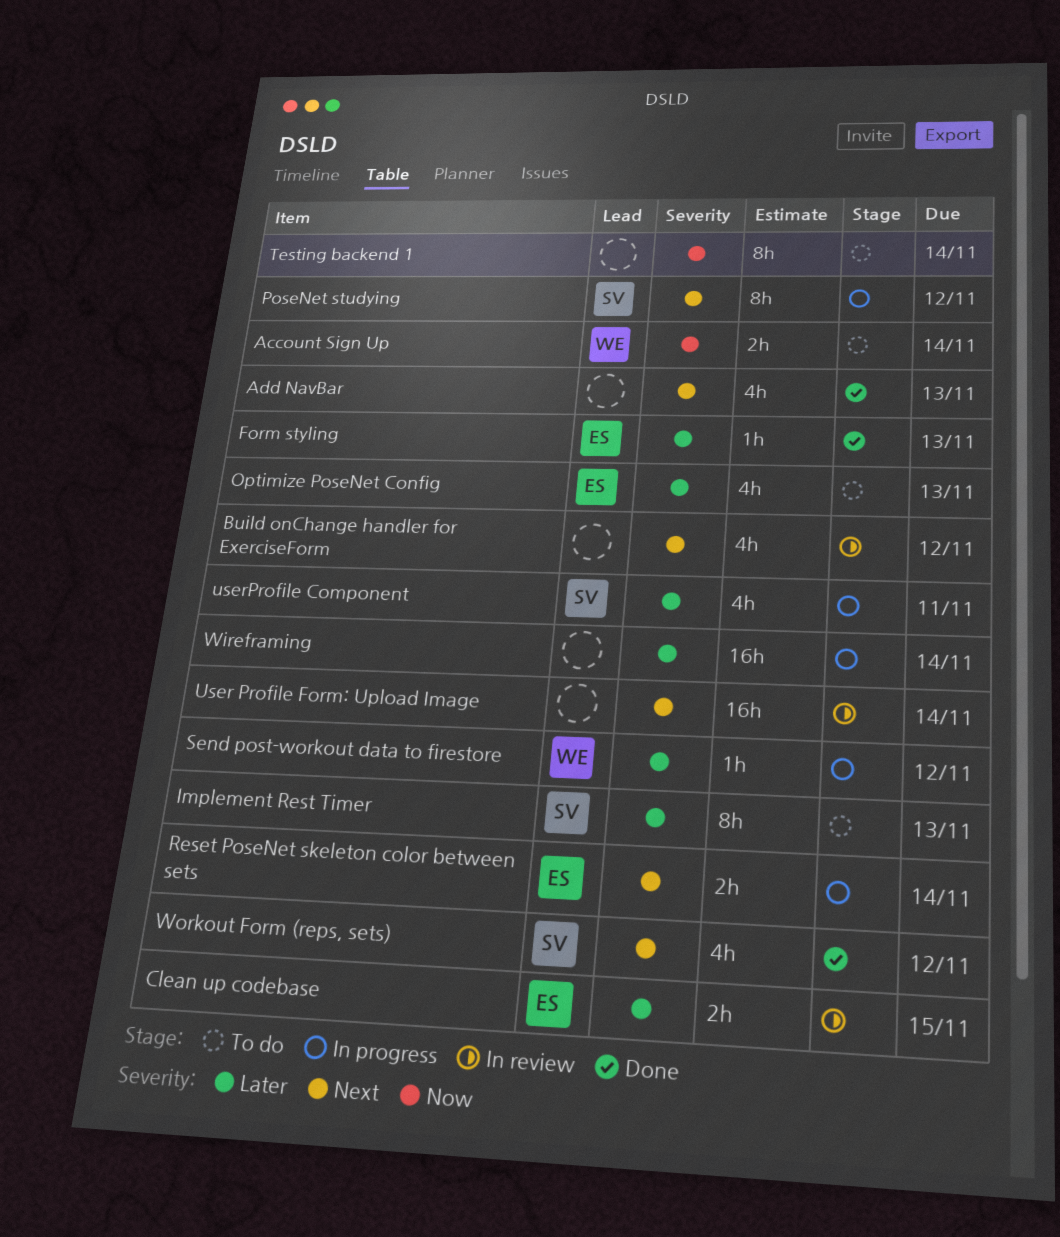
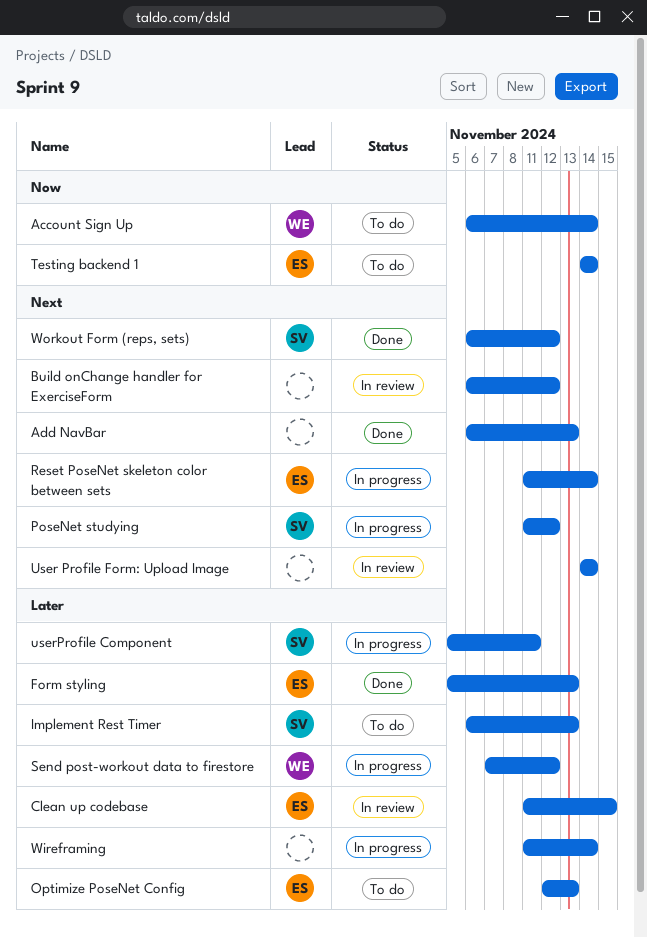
Testing backend 1, owner: none -> ES

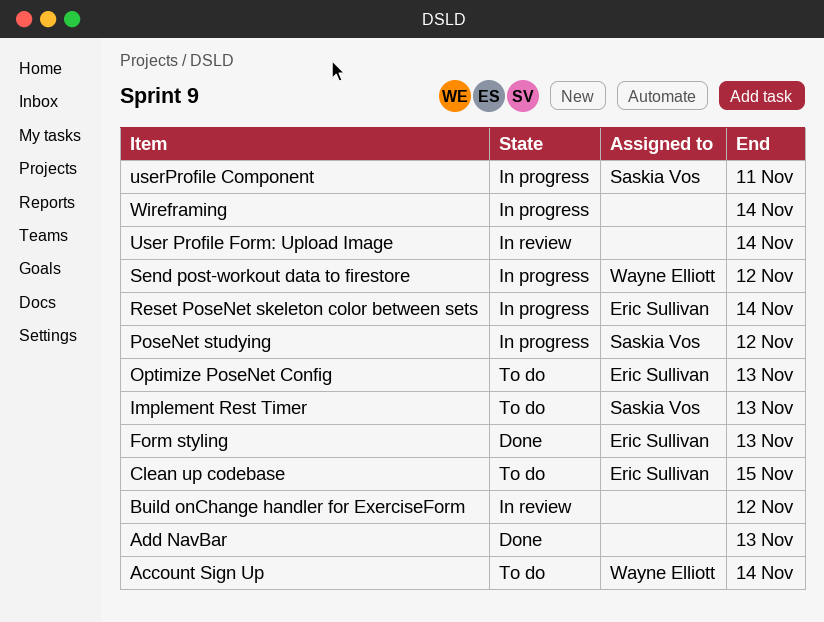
Clean up codebase, status: In review -> To do
Testing backend 1: present -> none
Workout Form (reps, sets): present -> none

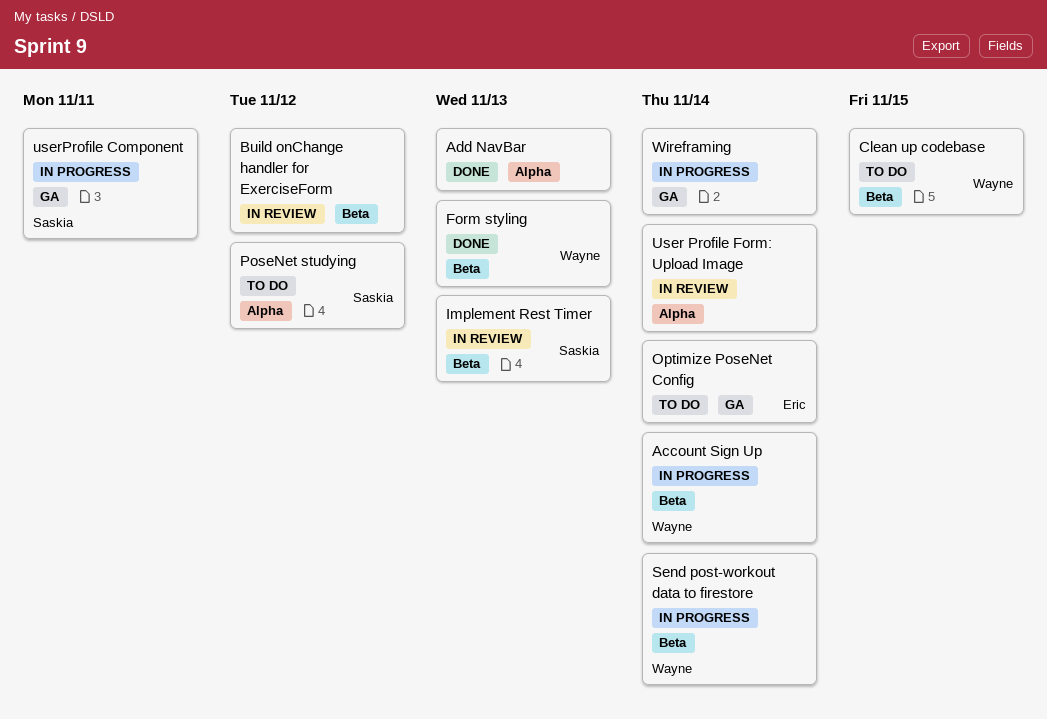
Account Sign Up, status: To do -> In progress
Clean up codebase, owner: Eric Sullivan -> Wayne Elliott
Form styling, owner: Eric Sullivan -> Wayne Elliott
Implement Rest Timer, status: To do -> In review
Optimize PoseNet Config, due: Nov 13 -> Nov 14
PoseNet studying, status: In progress -> To do
Reset PoseNet skeleton color between sets: present -> none
Send post-workout data to firestore, due: Nov 12 -> Nov 14

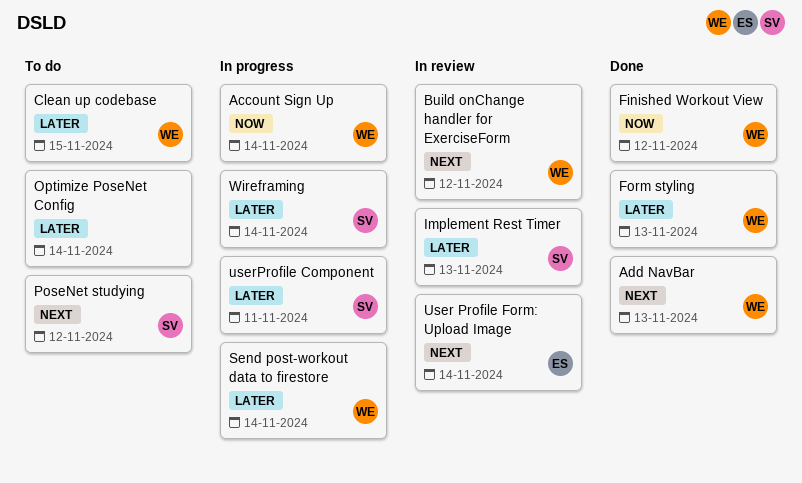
Add NavBar, owner: none -> Wayne
Build onChange handler for ExerciseForm, owner: none -> Wayne
Finished Workout View: none -> present
Optimize PoseNet Config, owner: Eric -> none
User Profile Form: Upload Image, owner: none -> Eric
Wireframing, owner: none -> Saskia

